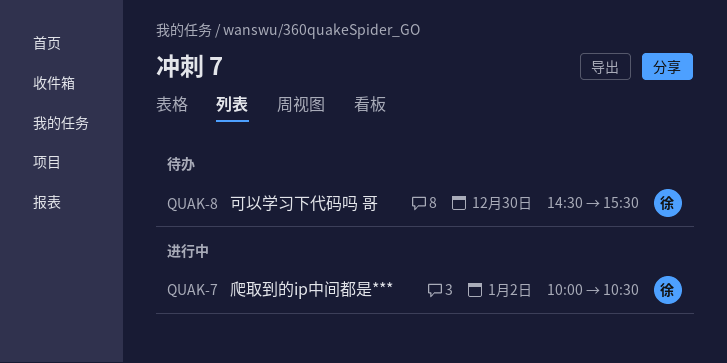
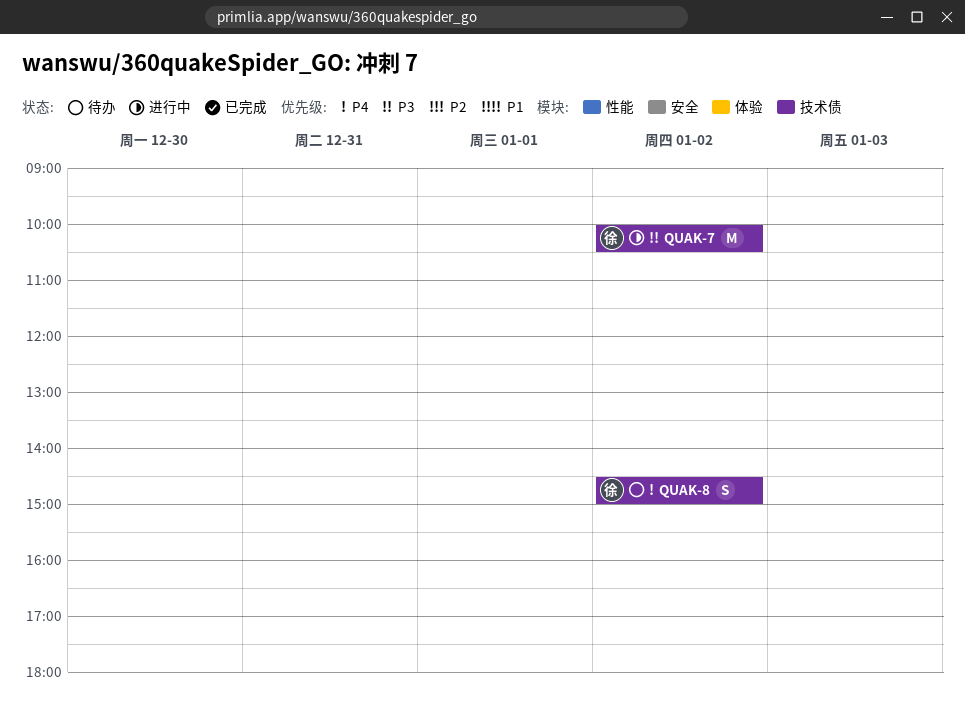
QUAK-8, day: Dec 30 -> Jan 2
QUAK-8, ends: 15:30 -> 15:00

